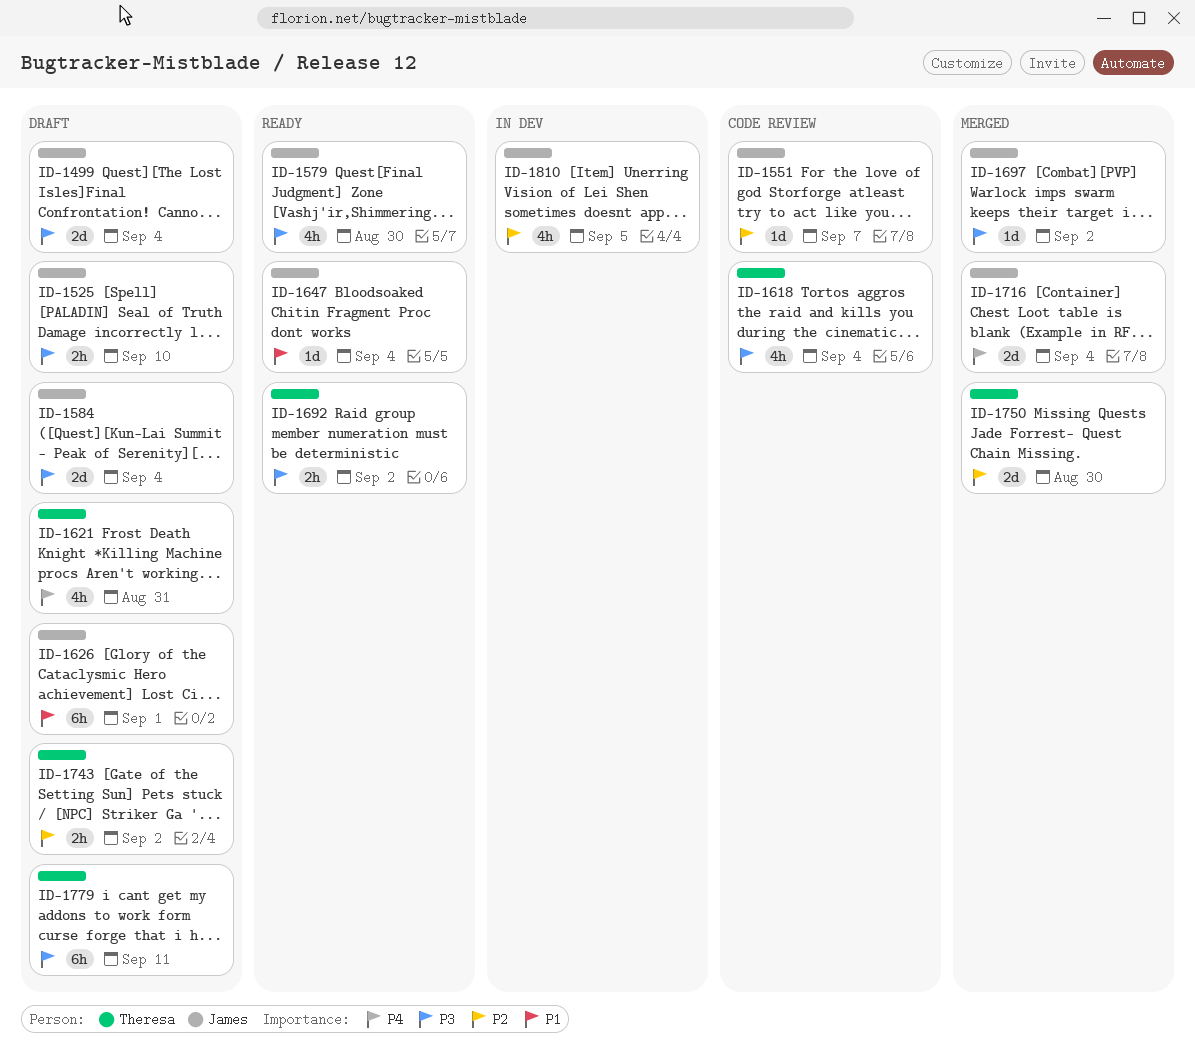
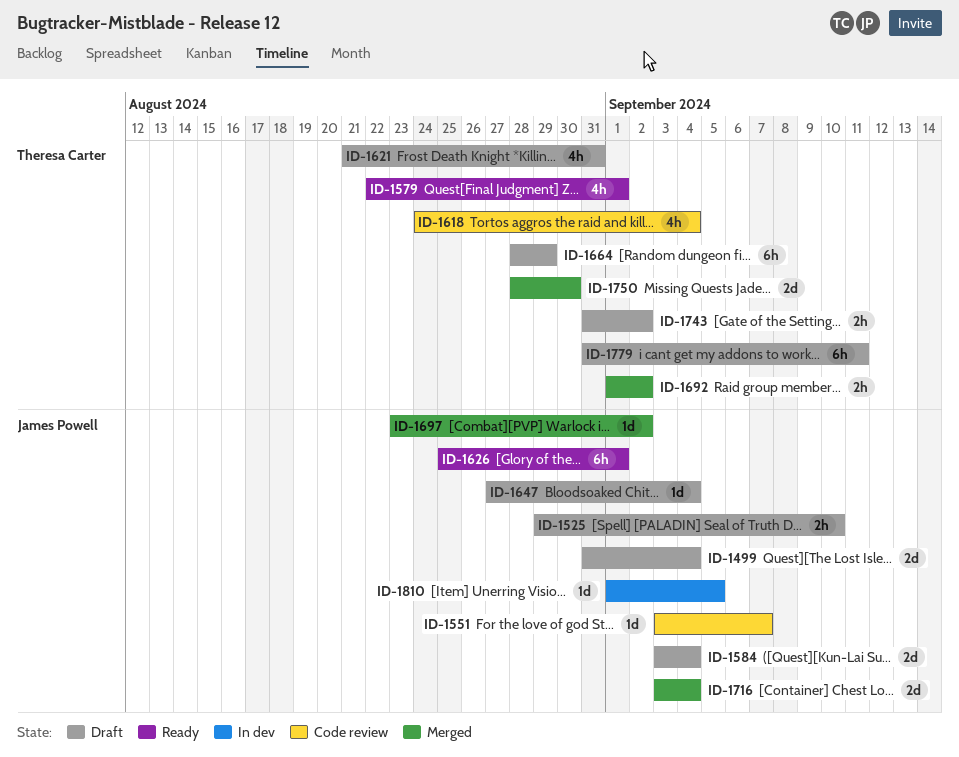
ID-1579, owner: James Powell -> Theresa Carter
ID-1579, due: Aug 30 -> Sep 1
ID-1626, status: Draft -> Ready
ID-1647, status: Ready -> Draft
ID-1664: none -> present
ID-1692, status: Ready -> Merged
ID-1810, estimate: 4h -> 1d

